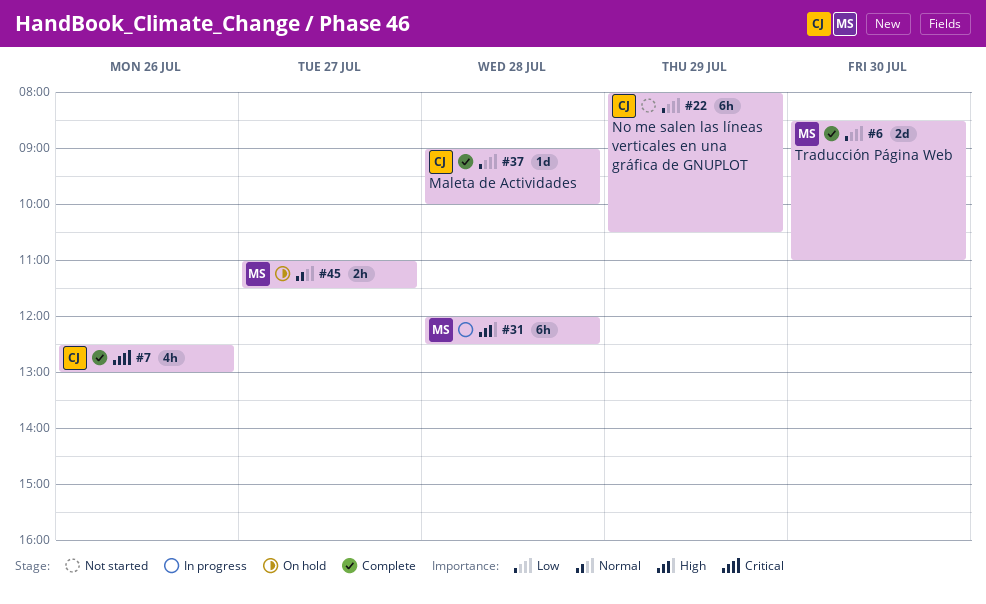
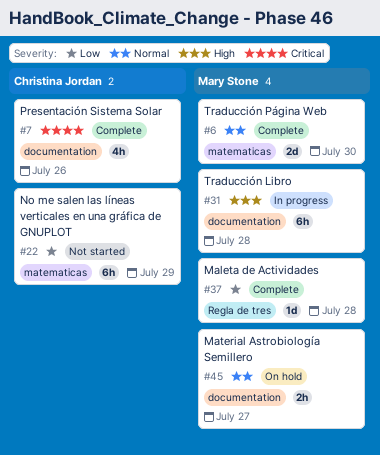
#6, priority: Low -> Normal
#37, owner: Christina Jordan -> Mary Stone

